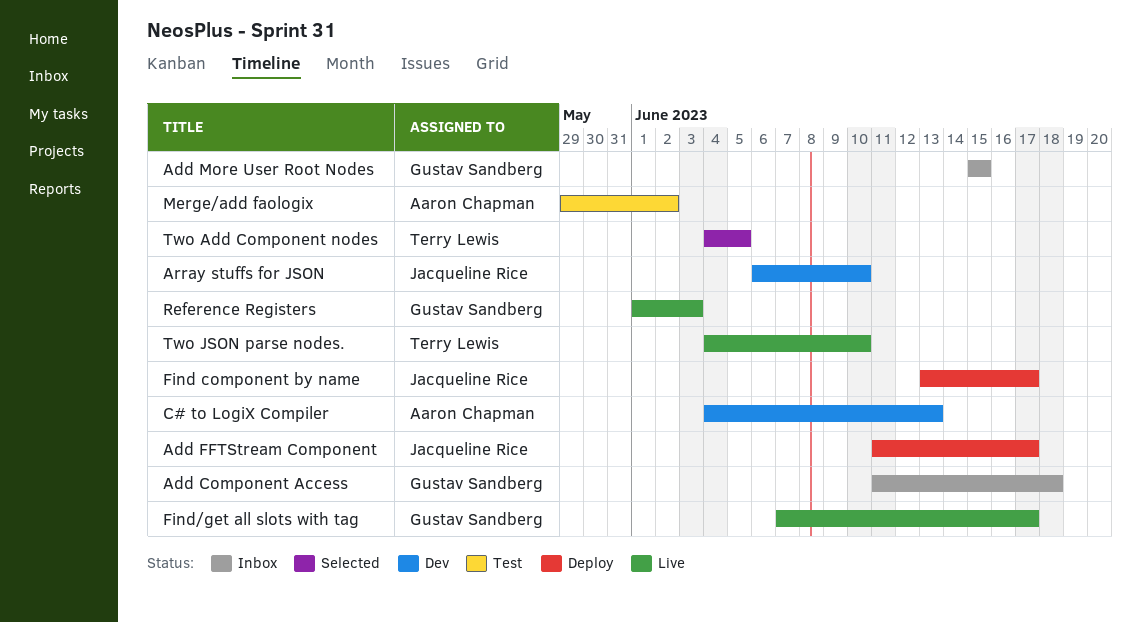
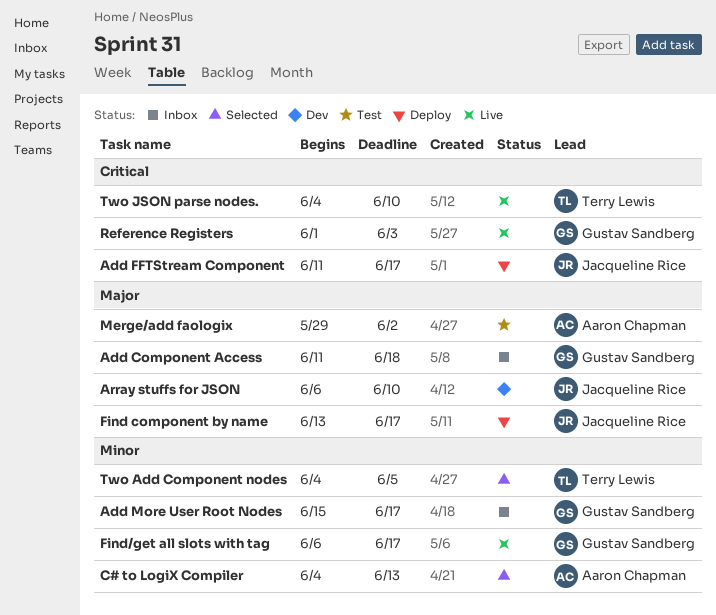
Add More User Root Nodes, due: Jun 15 -> Jun 17
C# to LogiX Compiler, status: Dev -> Selected
Find/get all slots with tag, start: Jun 7 -> Jun 6

